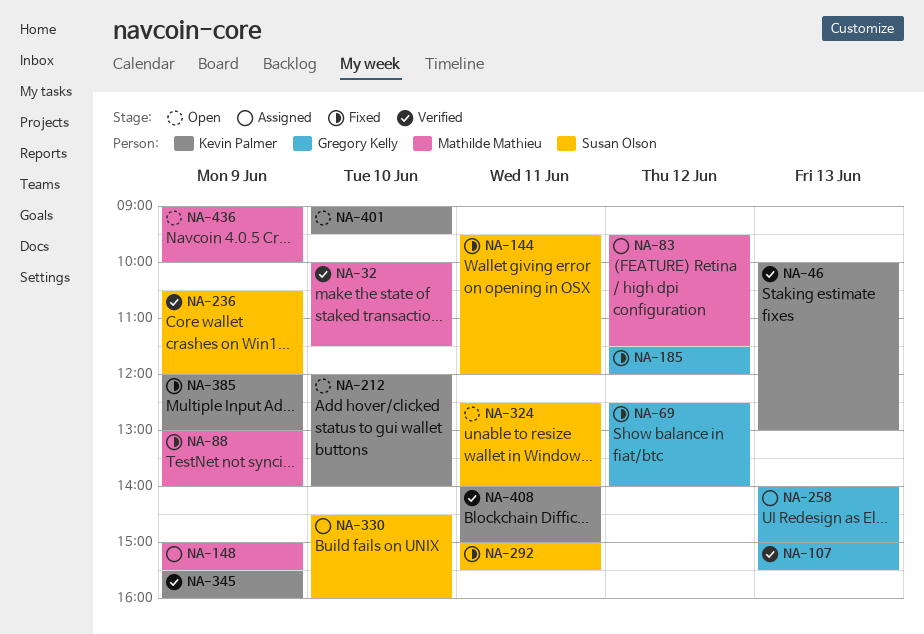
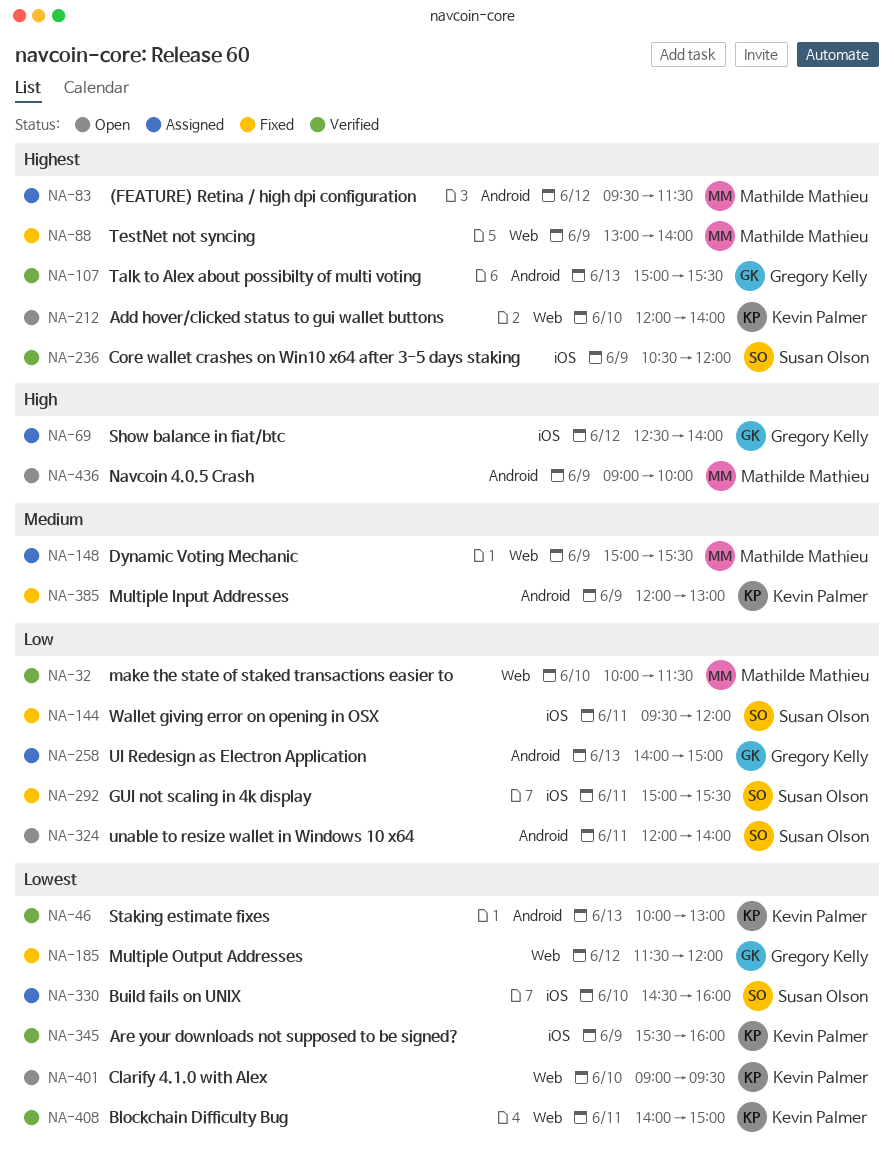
NA-69, status: Fixed -> Assigned
NA-324, begins: 12:30 -> 12:00

